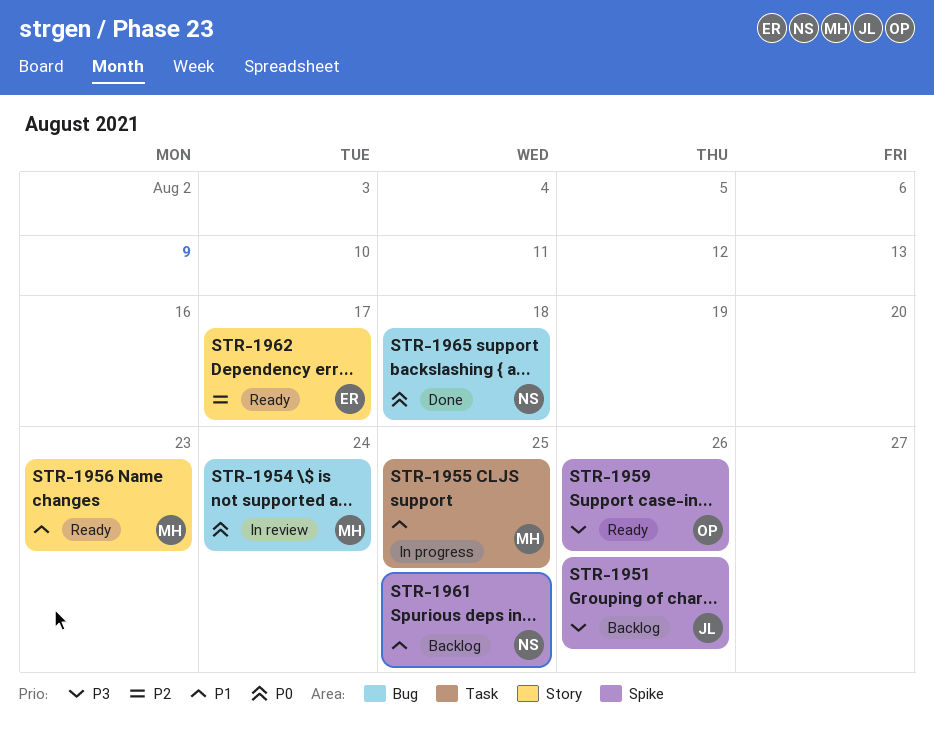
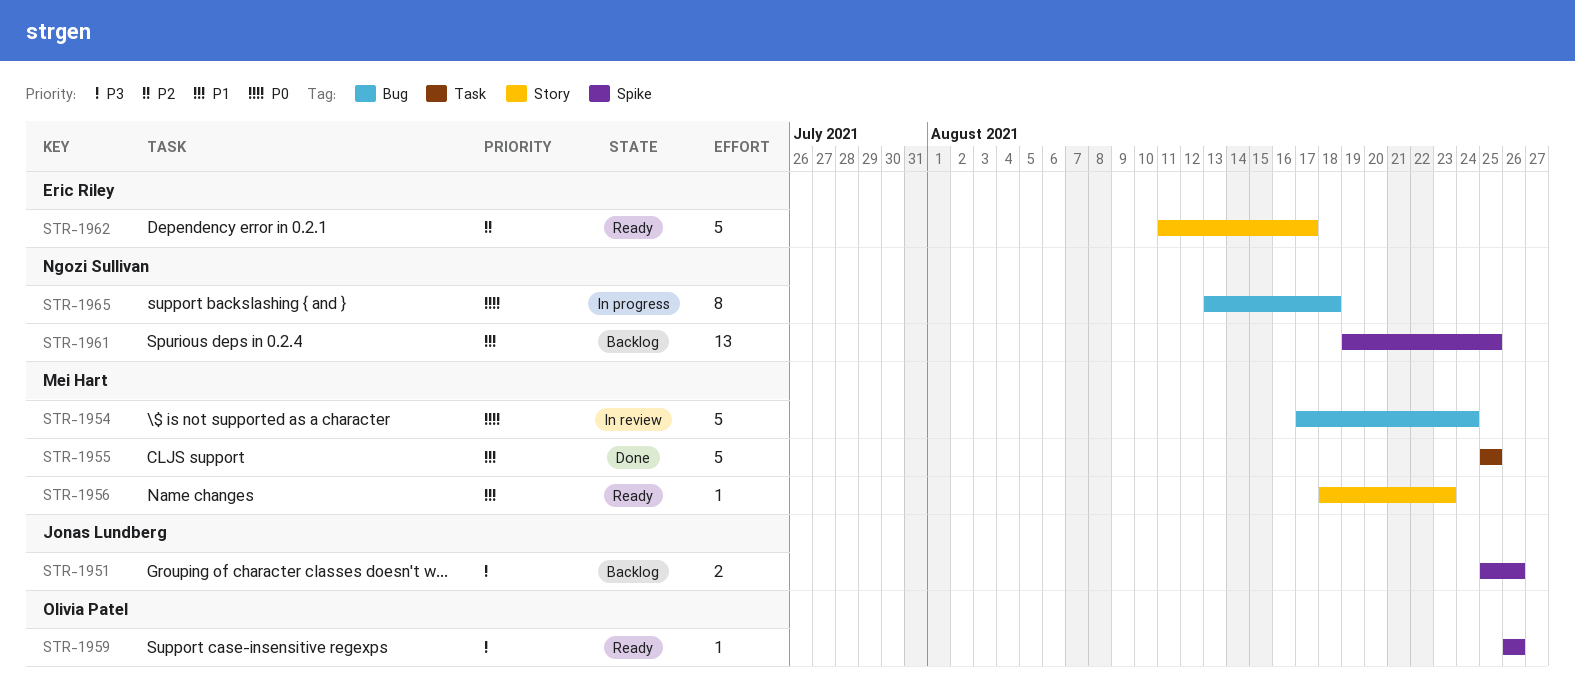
STR-1955, status: In progress -> Done
STR-1965, status: Done -> In progress

